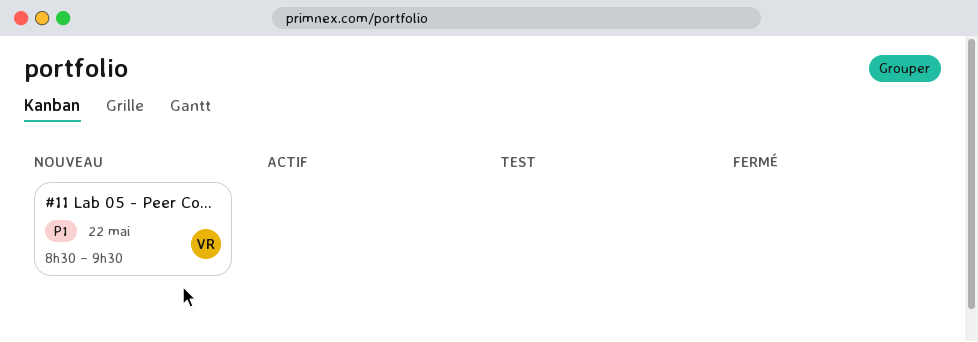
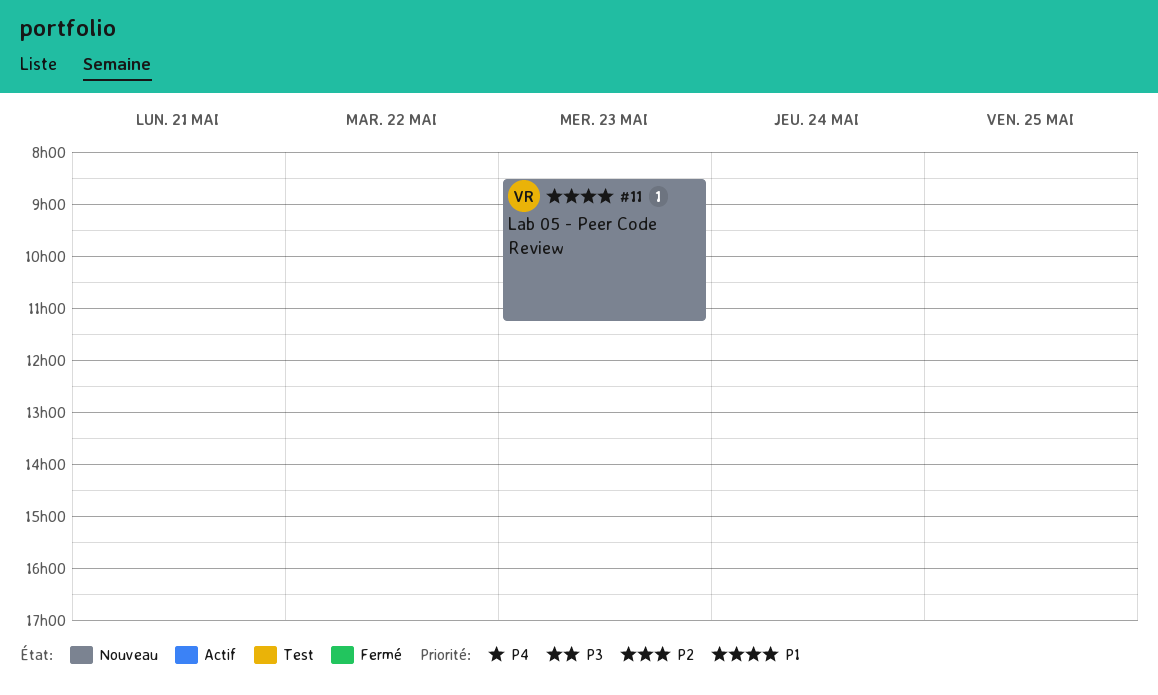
#11, day: May 22 -> May 23
#11, ends: 09:30 -> 11:15

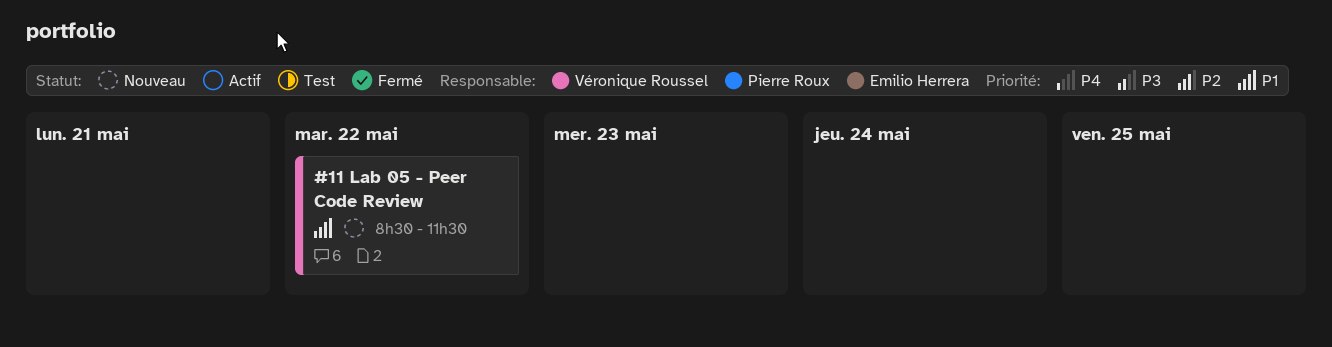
#11, day: May 23 -> May 22
#11, ends: 11:15 -> 11:30

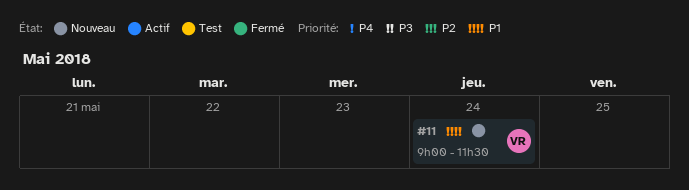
#11, day: May 22 -> May 24
#11, begins: 08:30 -> 09:00

